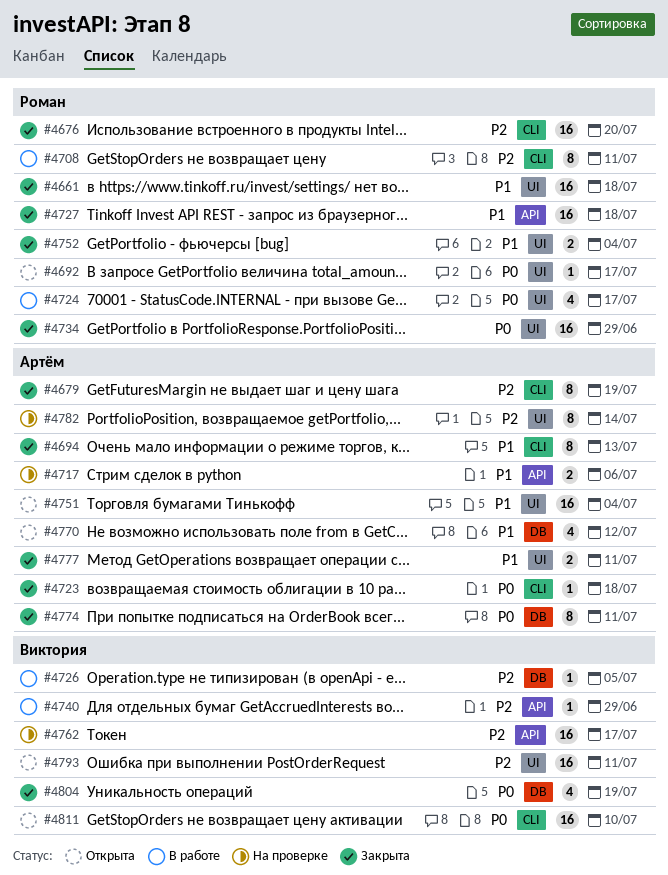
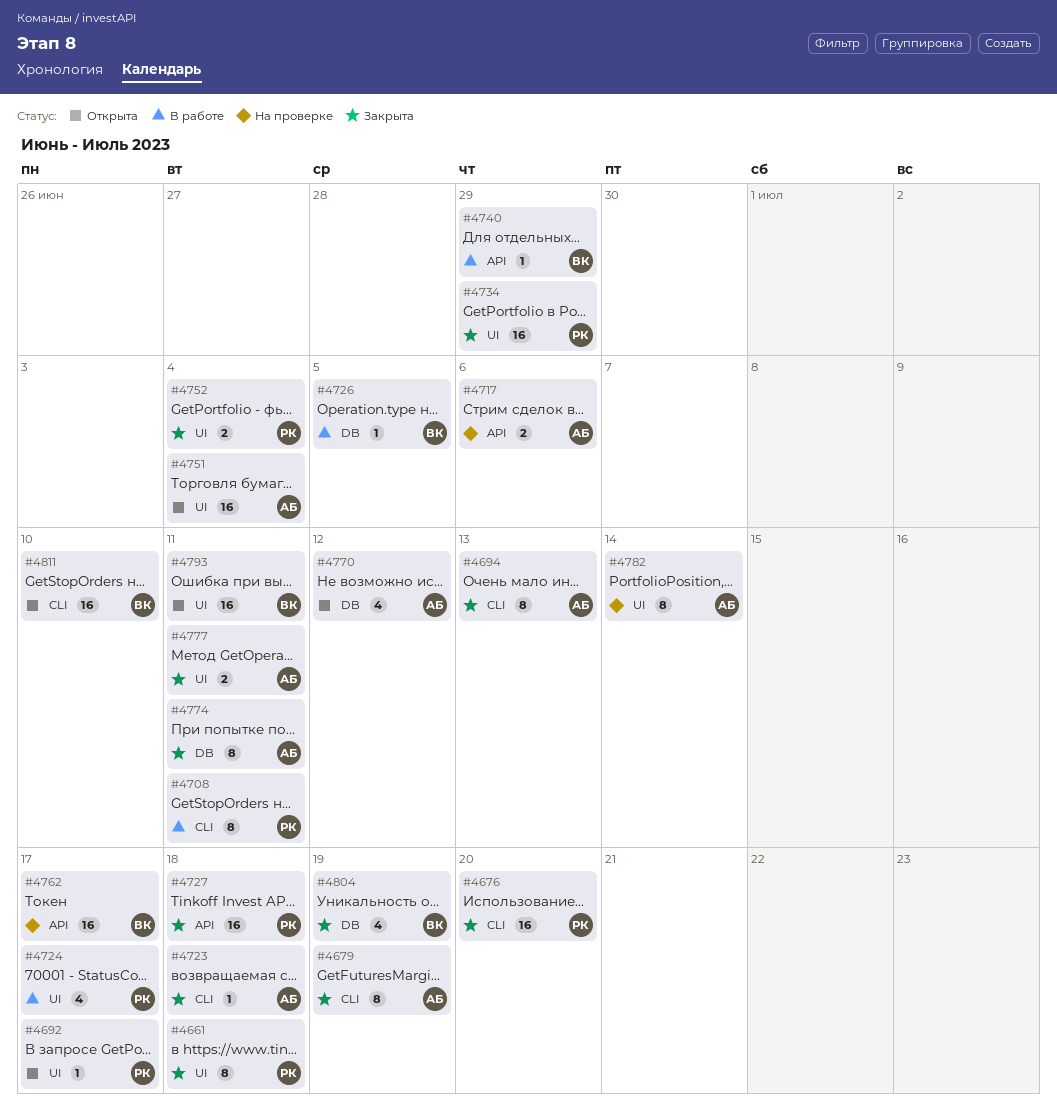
#4661, estimate: 16 -> 8

